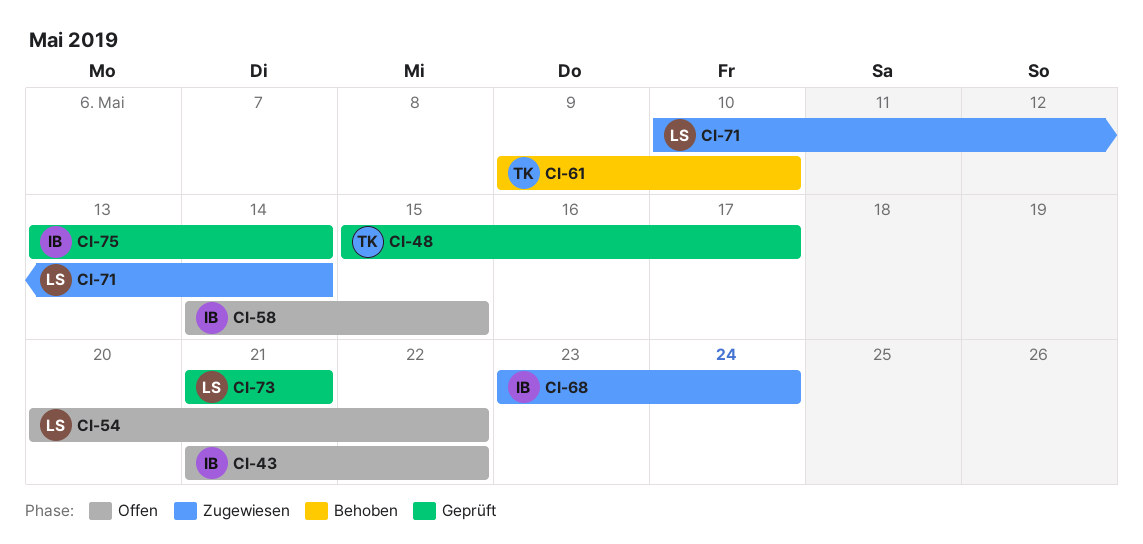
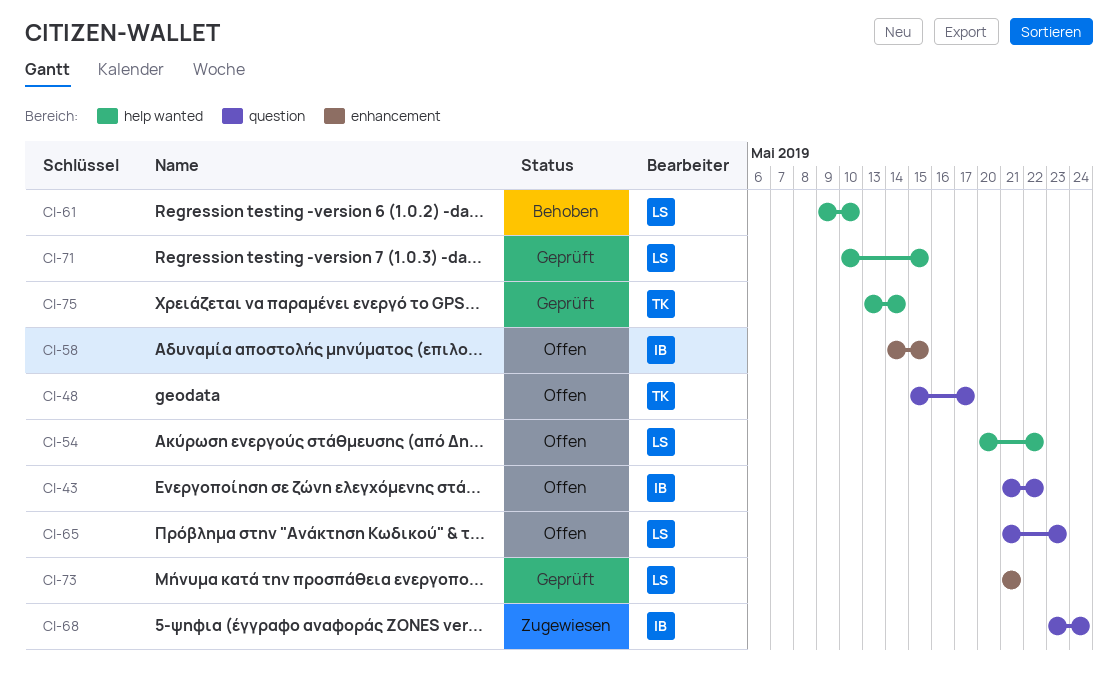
CI-48, status: Geprüft -> Offen
CI-61, owner: TK -> LS
CI-65: none -> present
CI-71, status: Zugewiesen -> Geprüft
CI-71, due: May 14 -> May 15
CI-75, owner: IB -> TK

